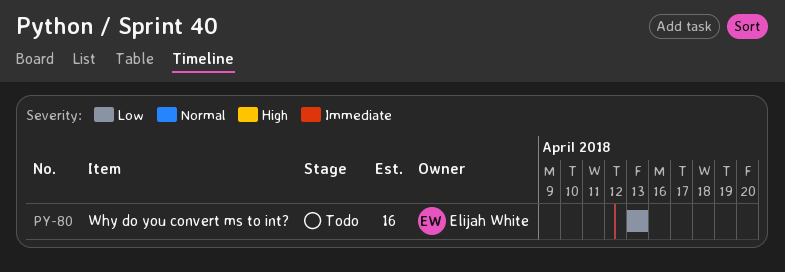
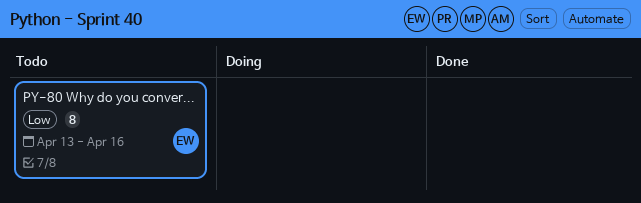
PY-80, estimate: 16 -> 8
PY-80, due: Apr 13 -> Apr 16

